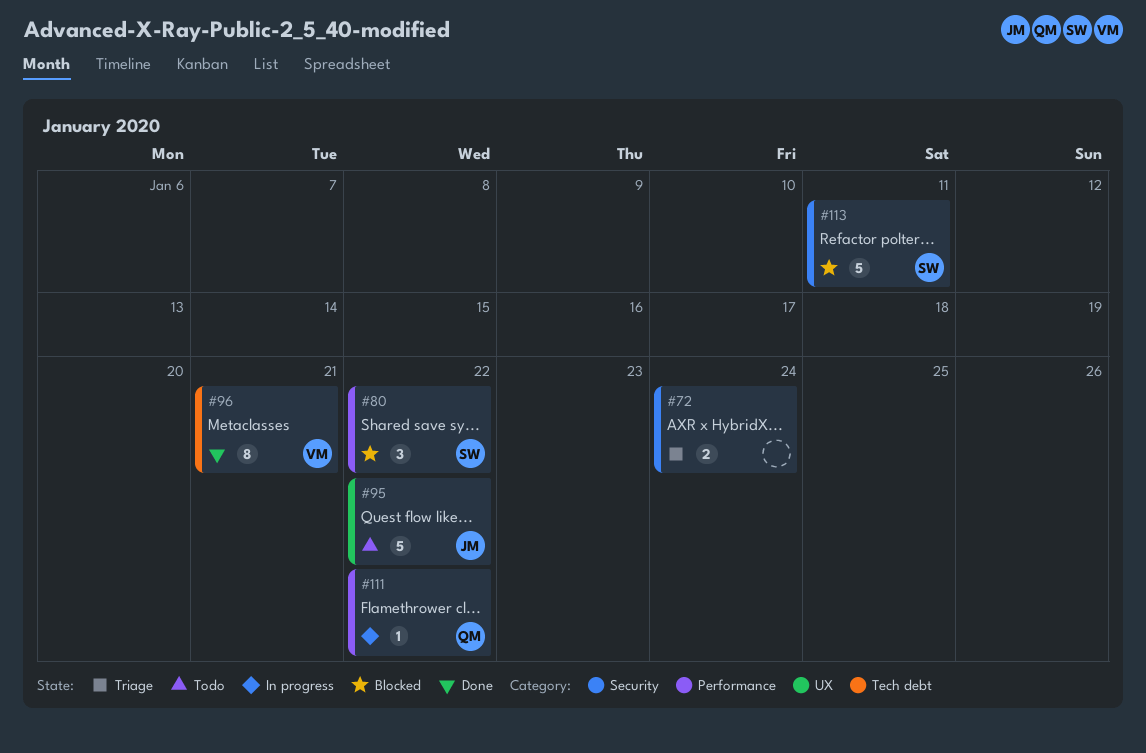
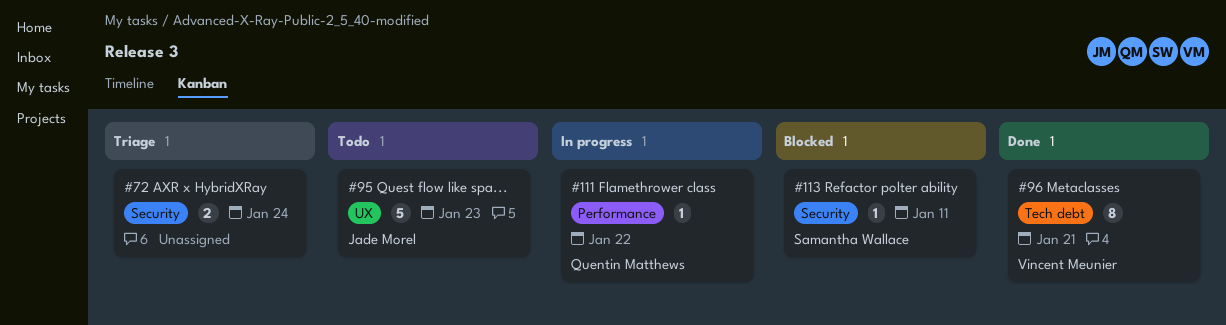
#80: present -> none
#95, due: Jan 22 -> Jan 23
#113, estimate: 5 -> 1

